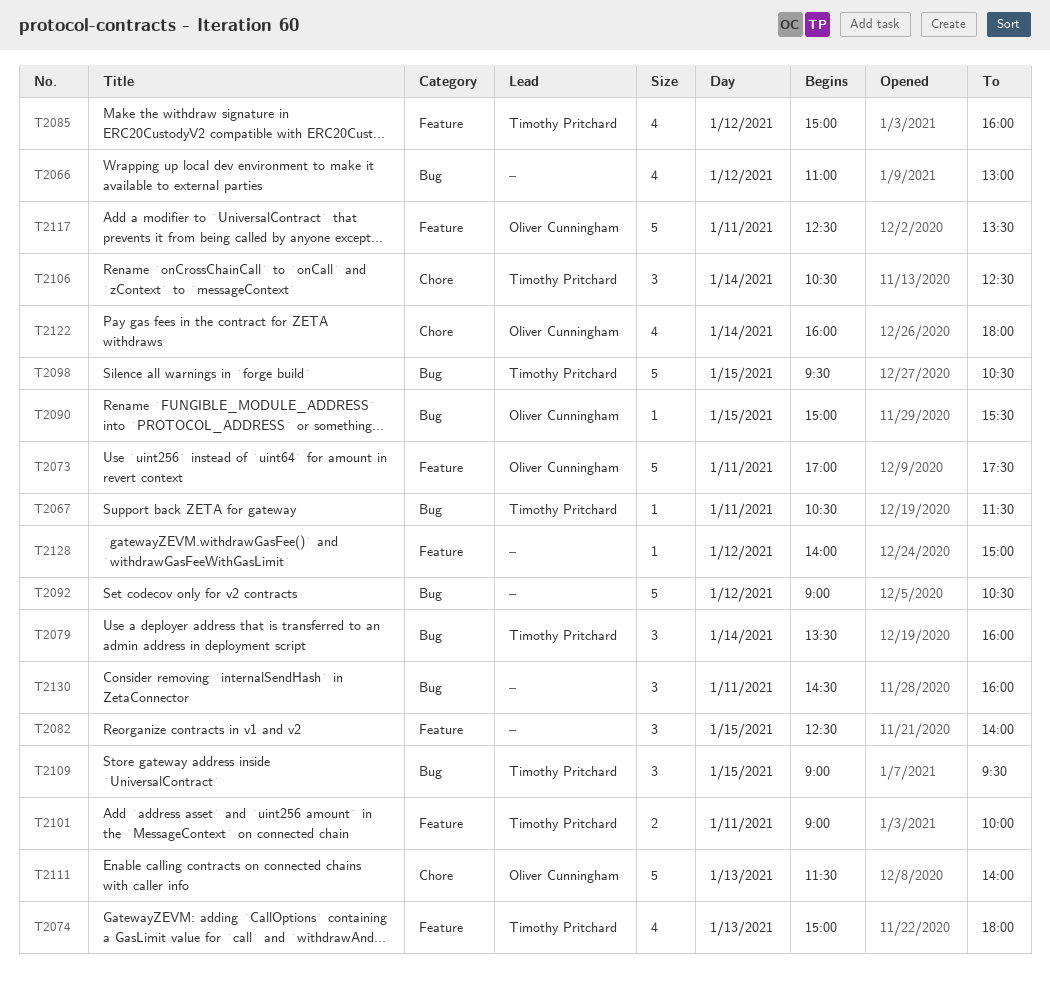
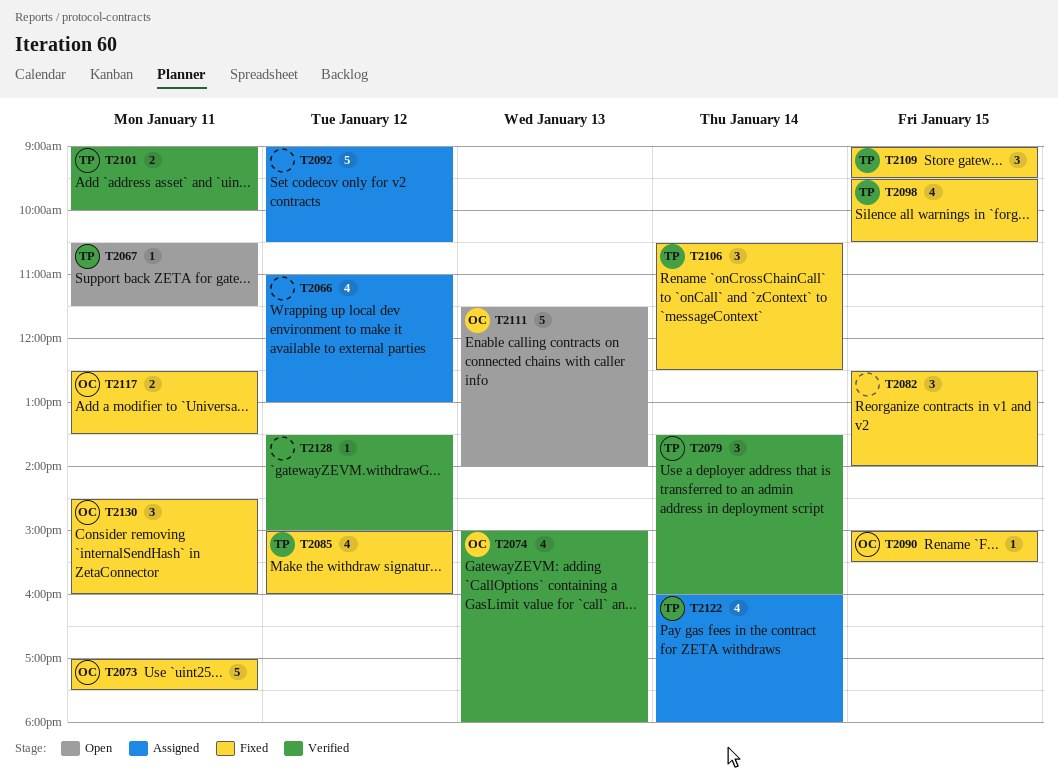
T2074, owner: Timothy Pritchard -> Oliver Cunningham
T2098, estimate: 5 -> 4
T2117, estimate: 5 -> 2
T2122, owner: Oliver Cunningham -> Timothy Pritchard
T2128, begins: 14:00 -> 13:30
T2130, owner: none -> Oliver Cunningham

